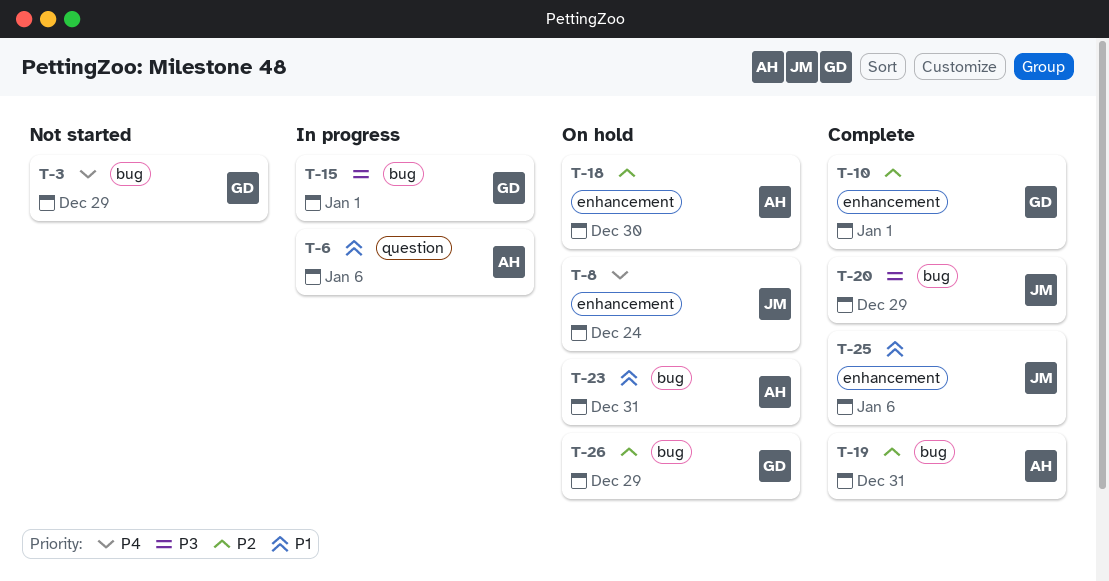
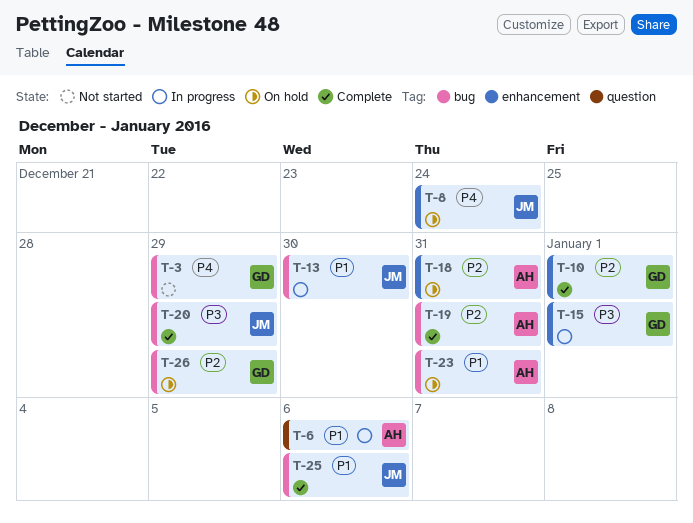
T-13: none -> present
T-15, label: bug -> enhancement
T-18, due: Dec 30 -> Dec 31
T-25, label: enhancement -> bug

